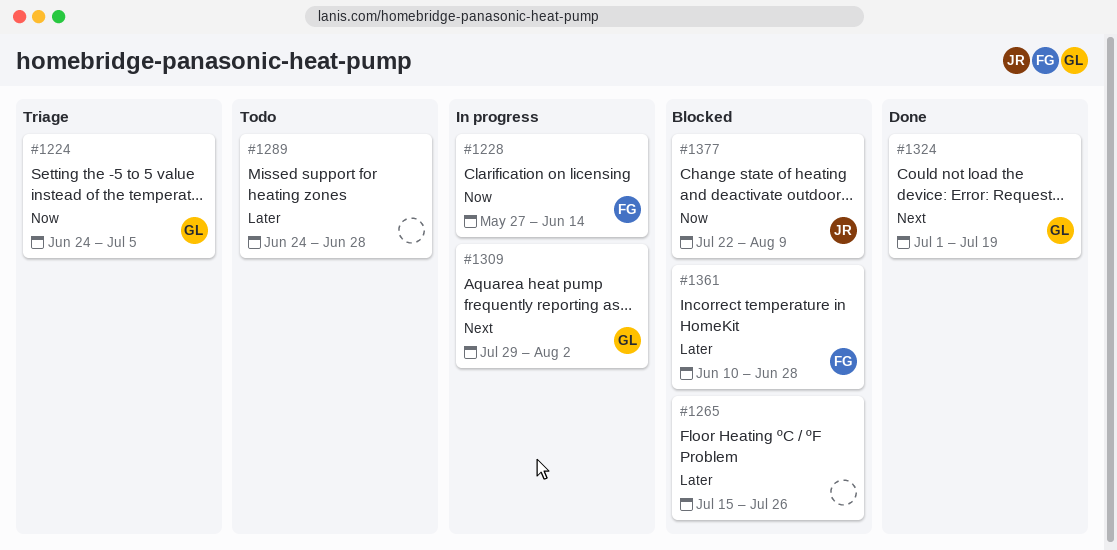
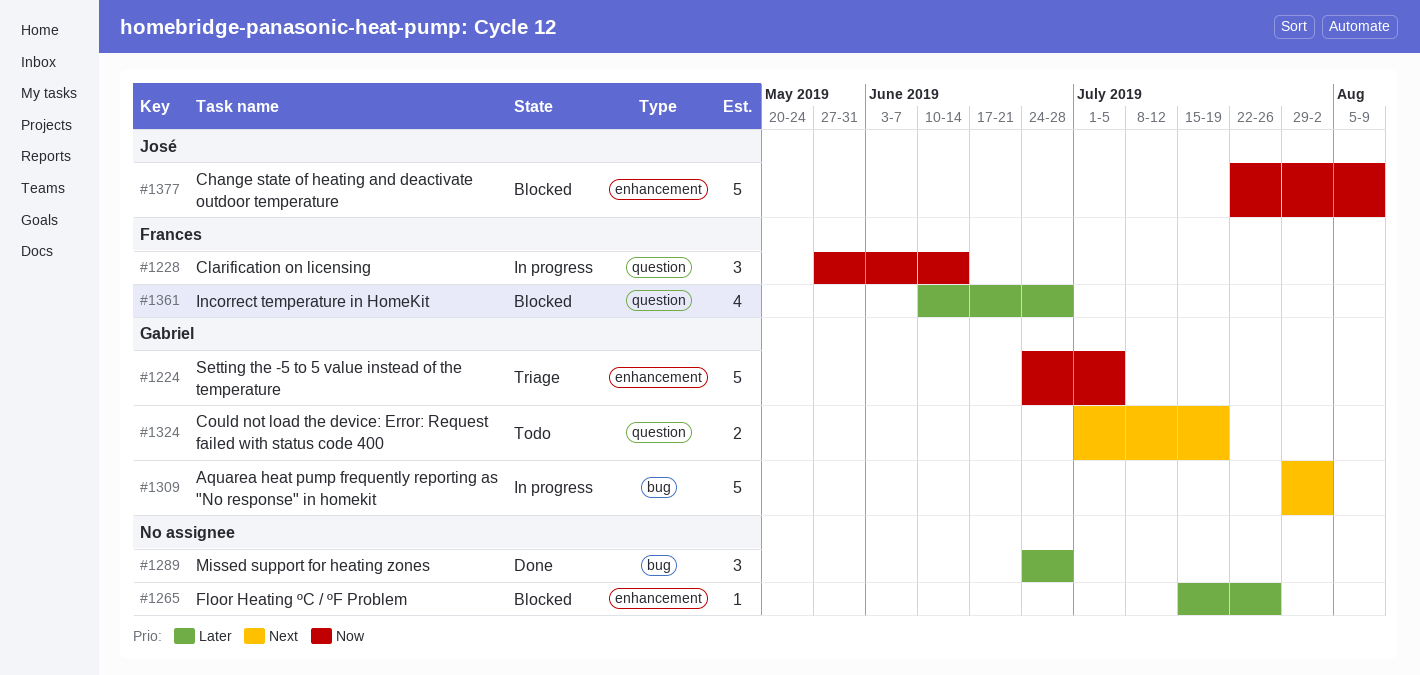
#1289, status: Todo -> Done
#1324, status: Done -> Todo

